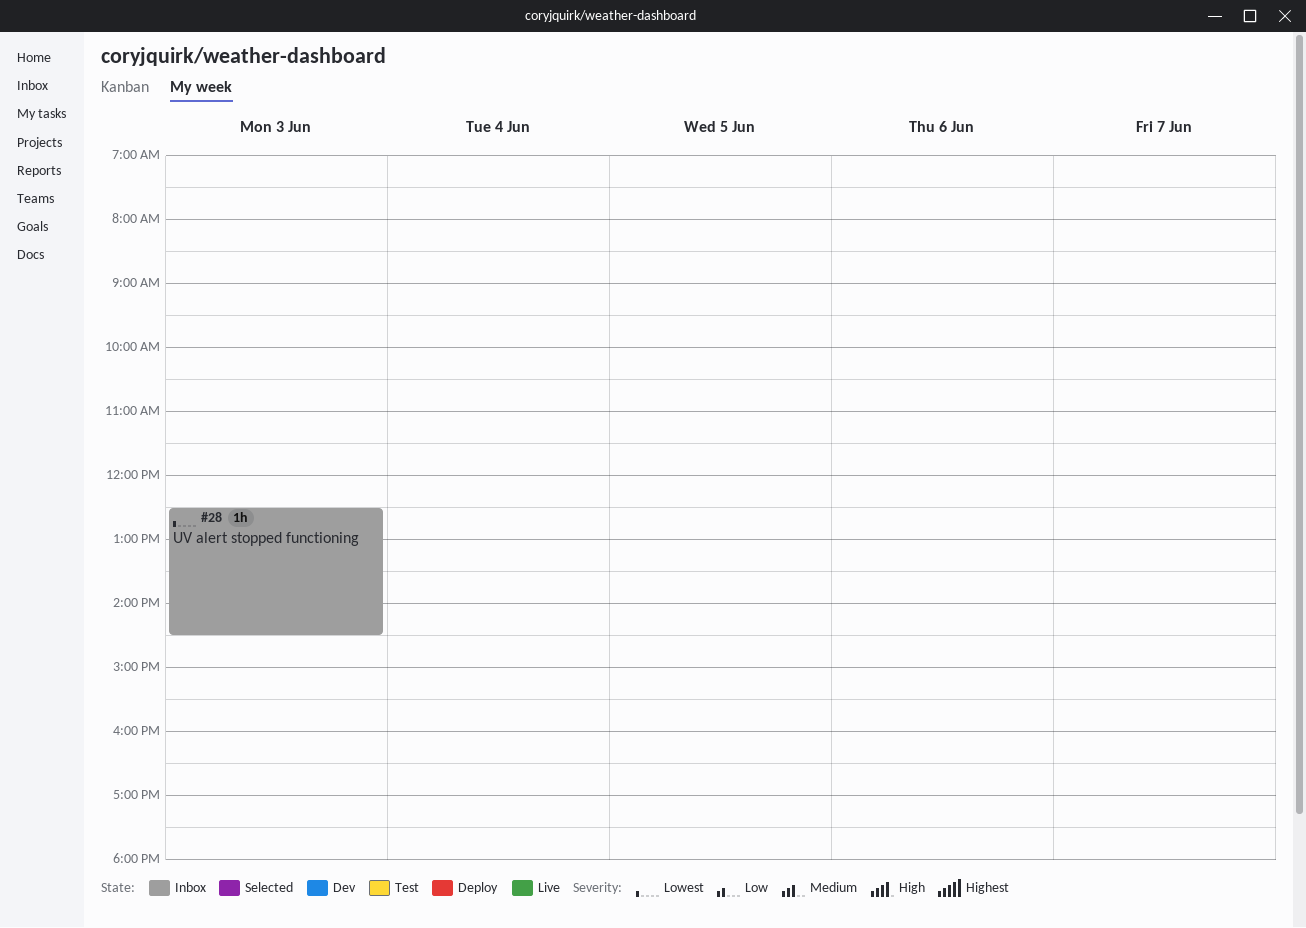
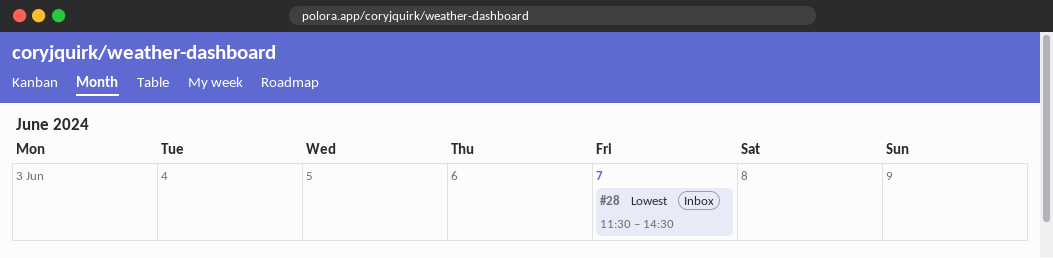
#28, day: Jun 3 -> Jun 7
#28, begins: 12:30 -> 11:30

